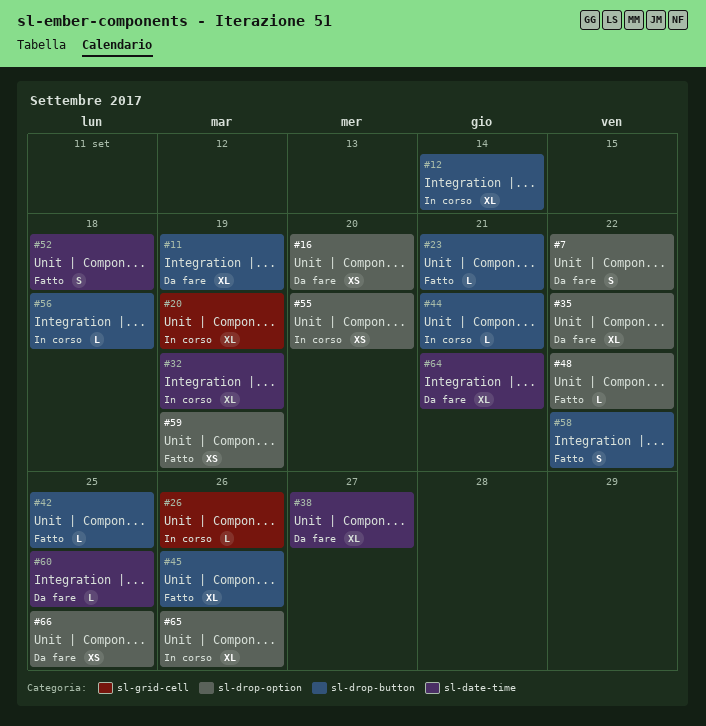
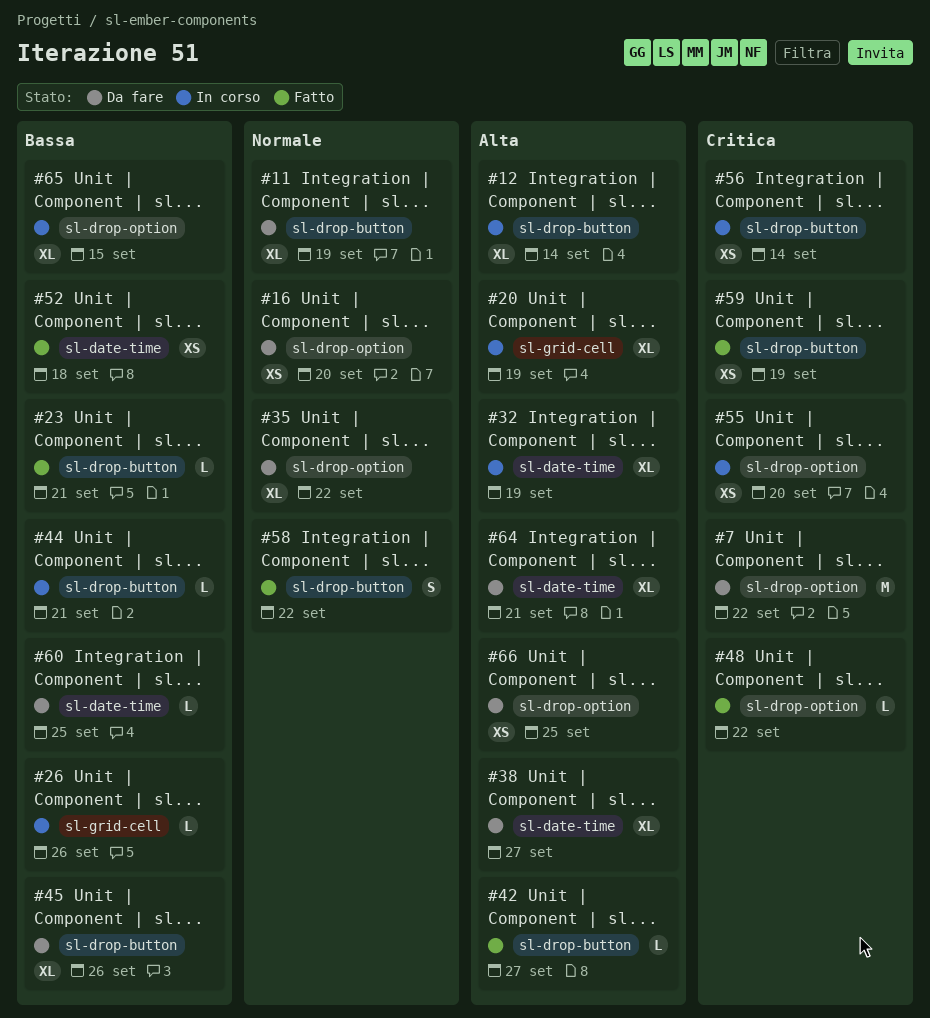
#7, estimate: S -> M
#42, due: Sep 25 -> Sep 27
#45, status: Fatto -> Da fare
#52, estimate: S -> XS
#56, estimate: L -> XS
#56, due: Sep 18 -> Sep 14
#59, label: sl-drop-option -> sl-drop-button
#65, due: Sep 26 -> Sep 15

